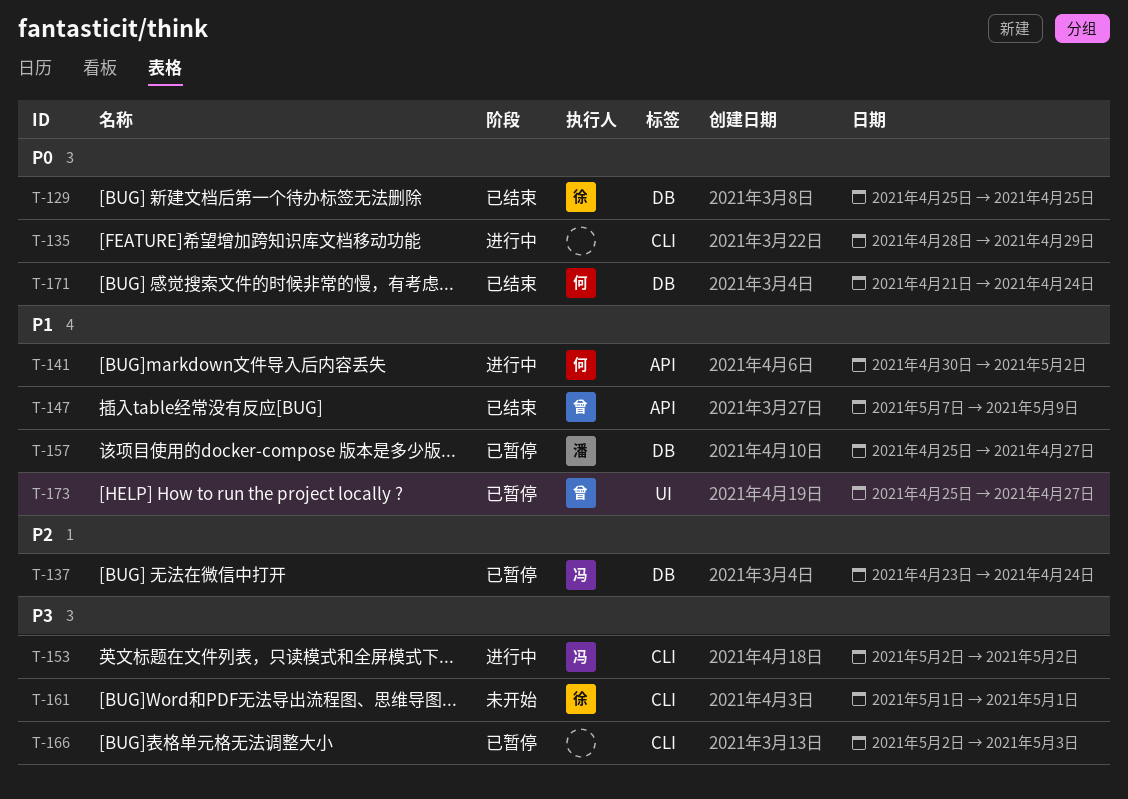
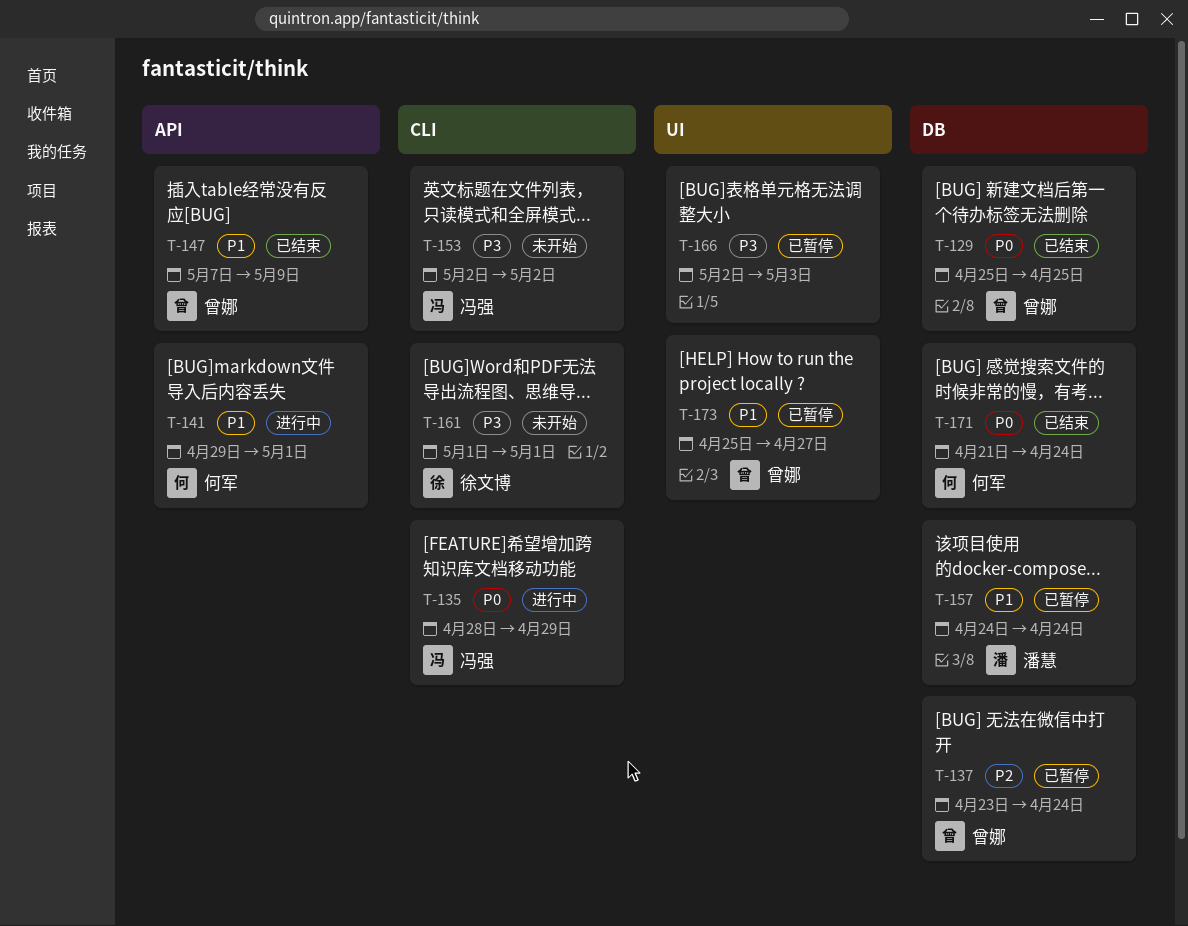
T-129, owner: 徐文博 -> 曾娜
T-135, owner: none -> 冯强
T-137, owner: 冯强 -> 曾娜
T-141, start: Apr 30 -> Apr 29
T-141, due: May 2 -> May 1
T-153, status: 进行中 -> 未开始
T-157, start: Apr 25 -> Apr 24
T-157, due: Apr 27 -> Apr 24
T-166, label: CLI -> UI

